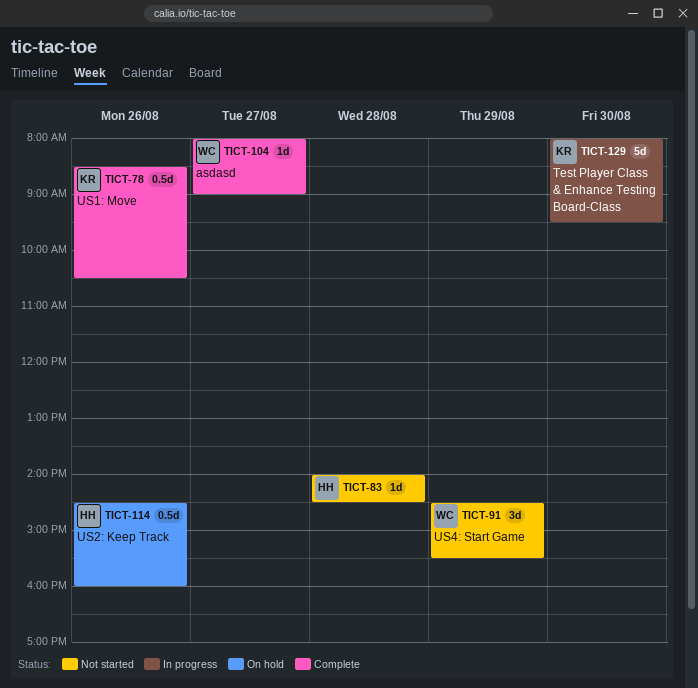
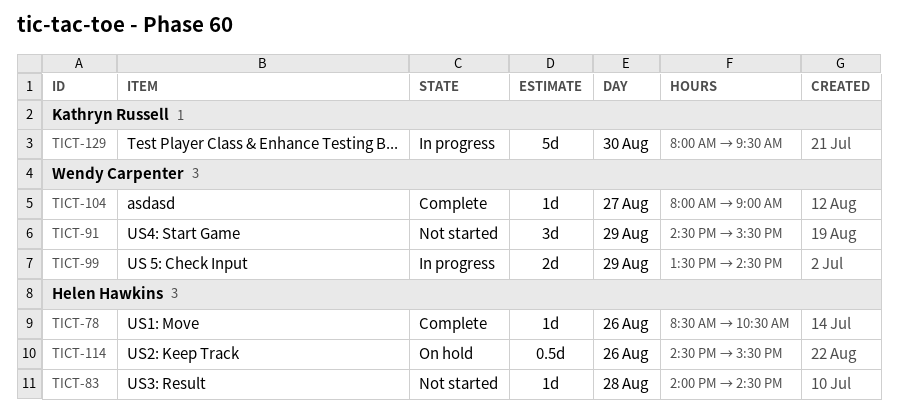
TICT-78, owner: Kathryn Russell -> Helen Hawkins
TICT-78, estimate: 0.5d -> 1d
TICT-99: none -> present
TICT-114, ends: 16:00 -> 15:30

